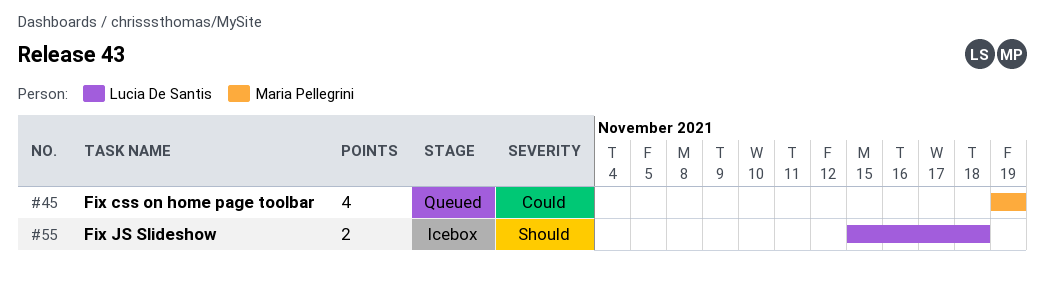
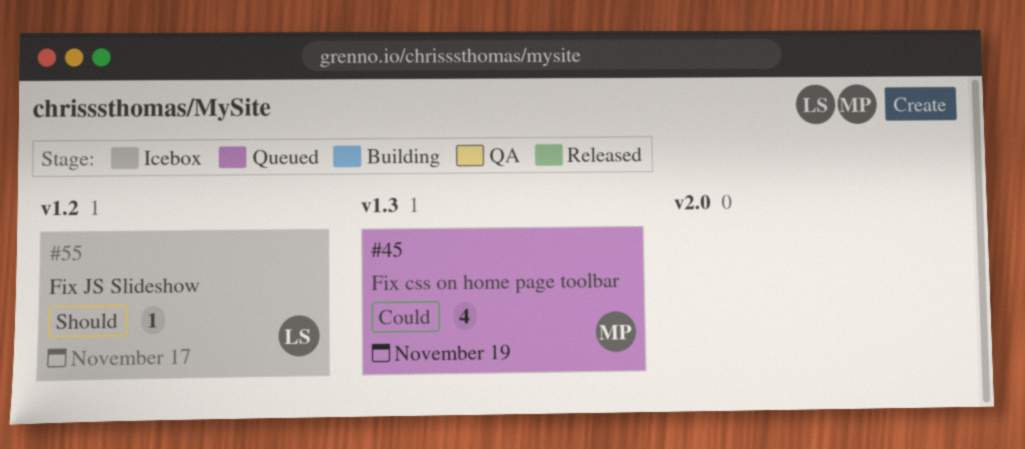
#55, estimate: 2 -> 1
#55, due: Nov 18 -> Nov 17

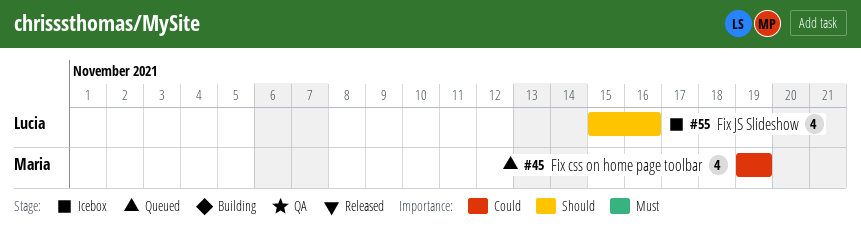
#55, estimate: 1 -> 4
#55, due: Nov 17 -> Nov 16

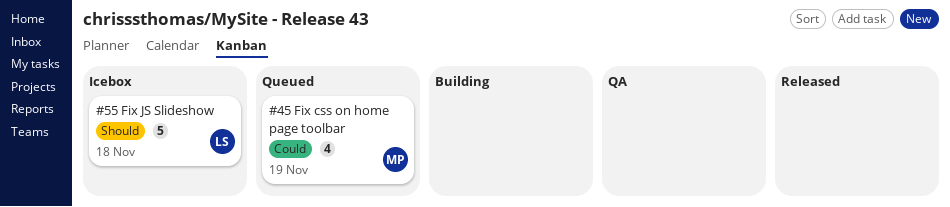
#55, estimate: 4 -> 5
#55, due: Nov 16 -> Nov 18

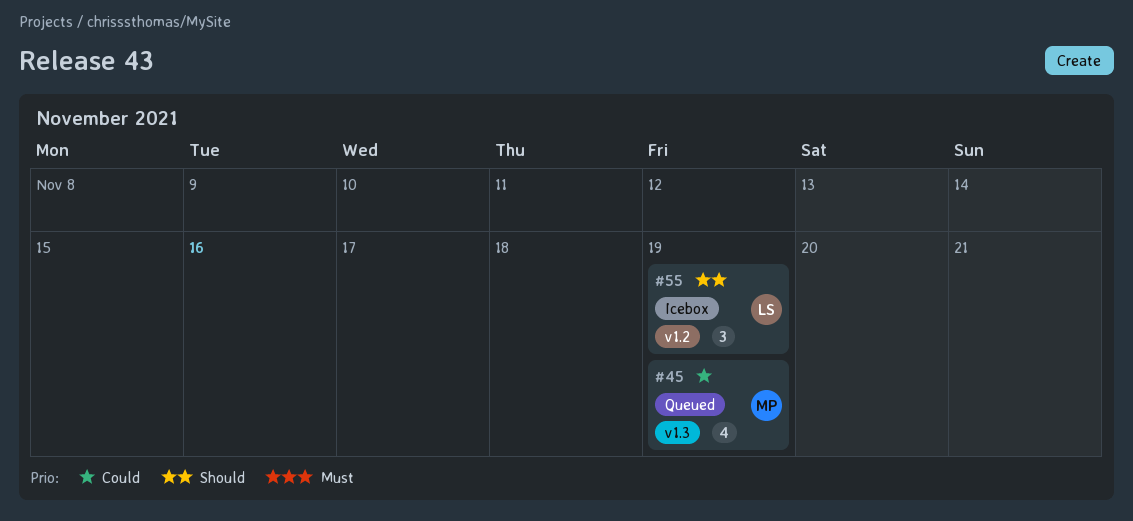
#55, estimate: 5 -> 3
#55, due: Nov 18 -> Nov 19

